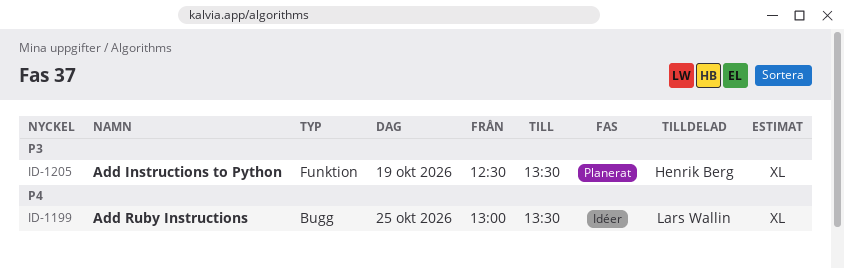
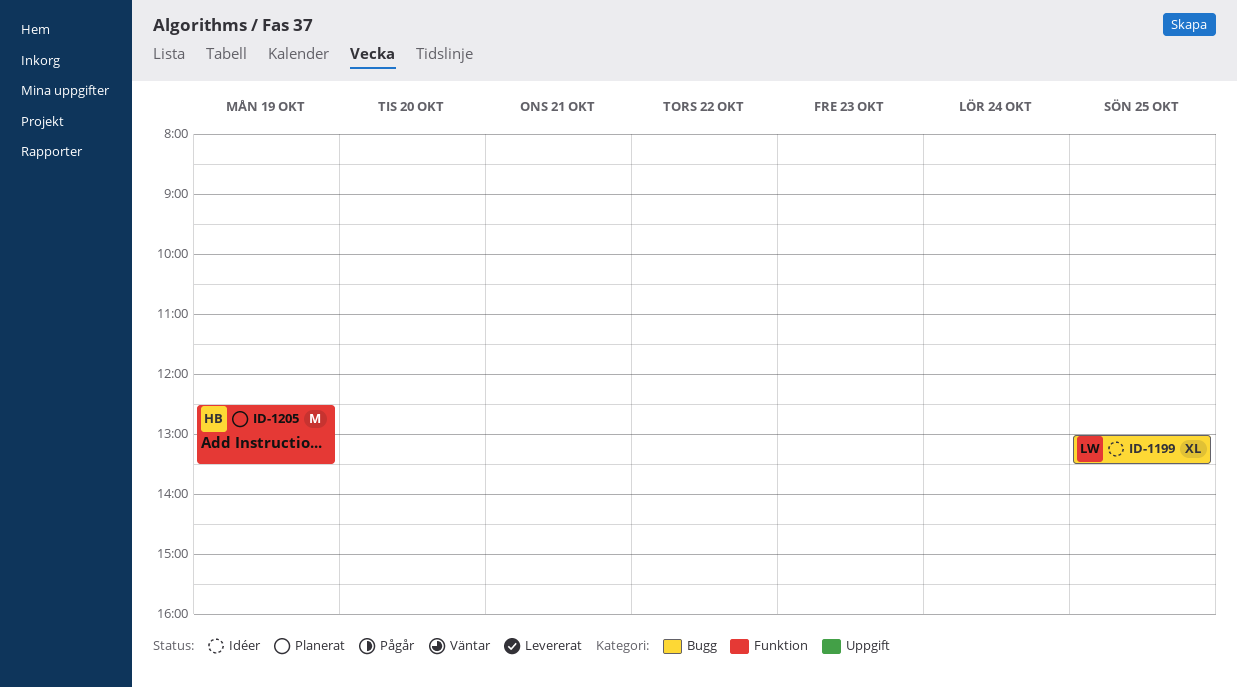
ID-1205, estimate: XL -> M

